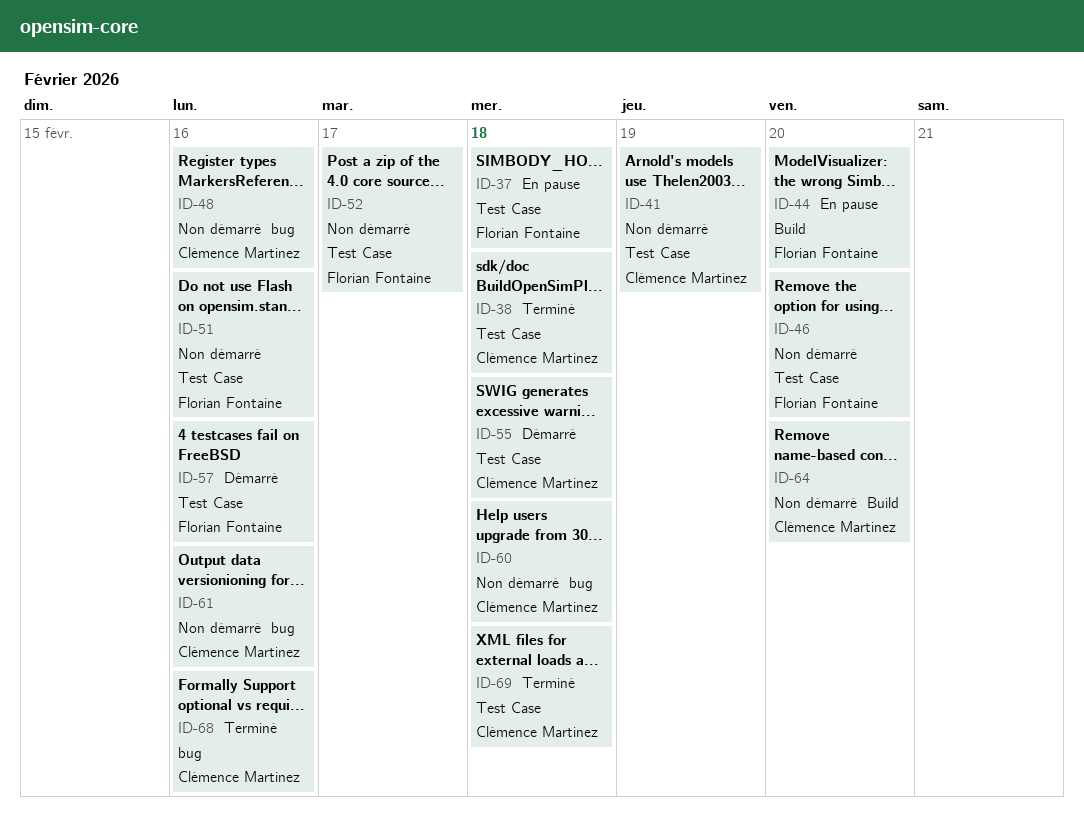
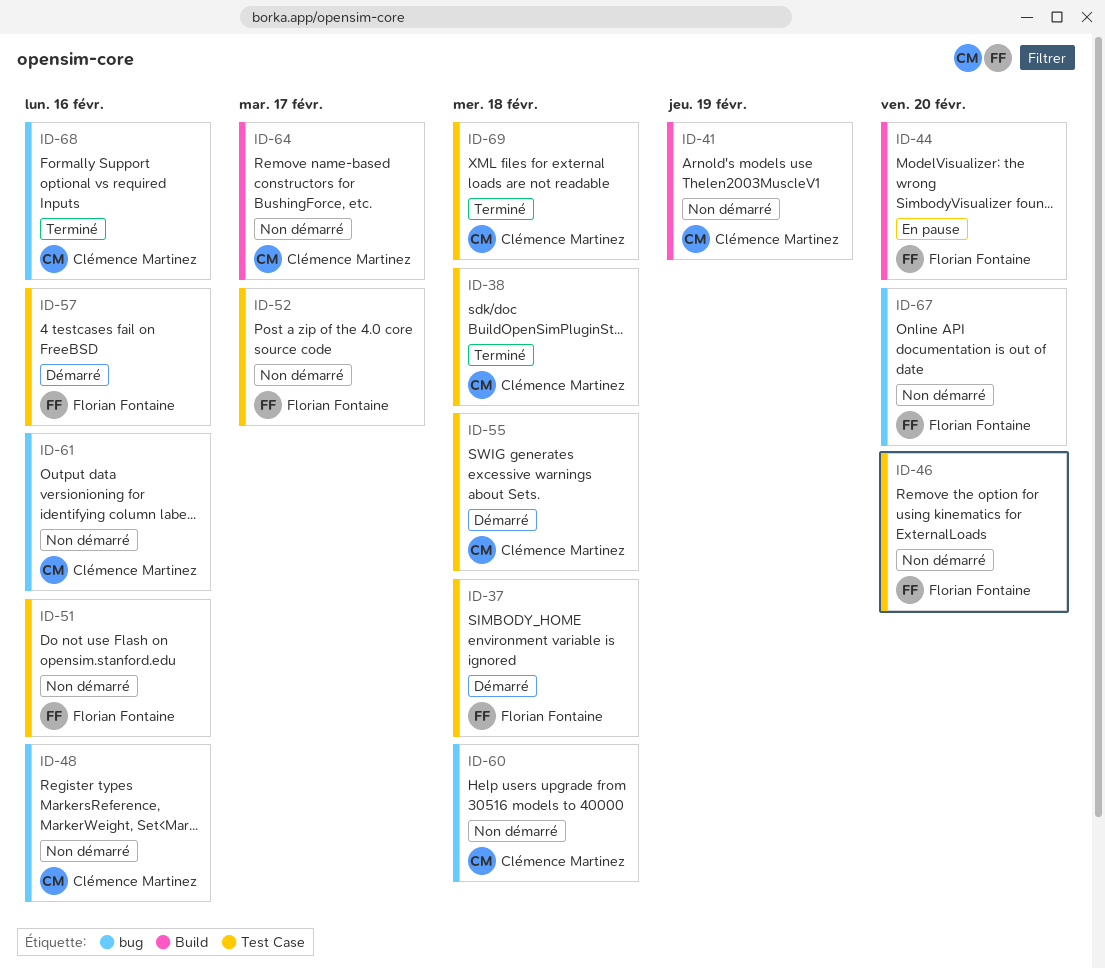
ID-37, status: En pause -> Démarré
ID-41, label: Test Case -> Build
ID-64, due: Feb 20 -> Feb 17
ID-67: none -> present

